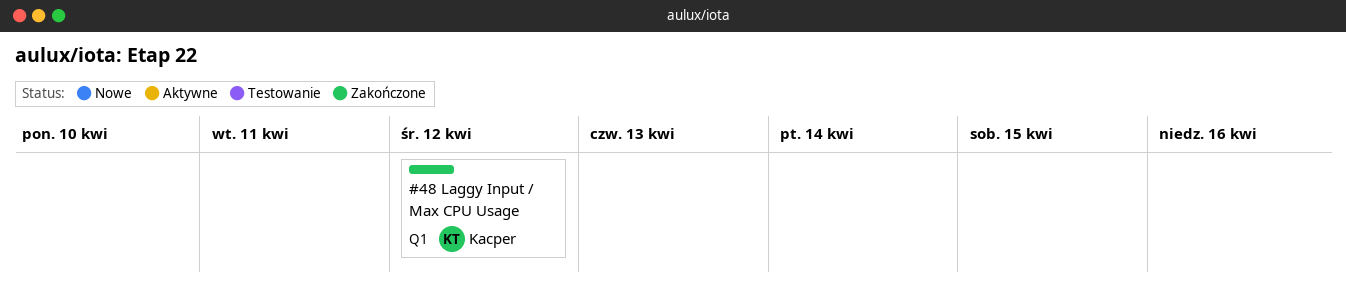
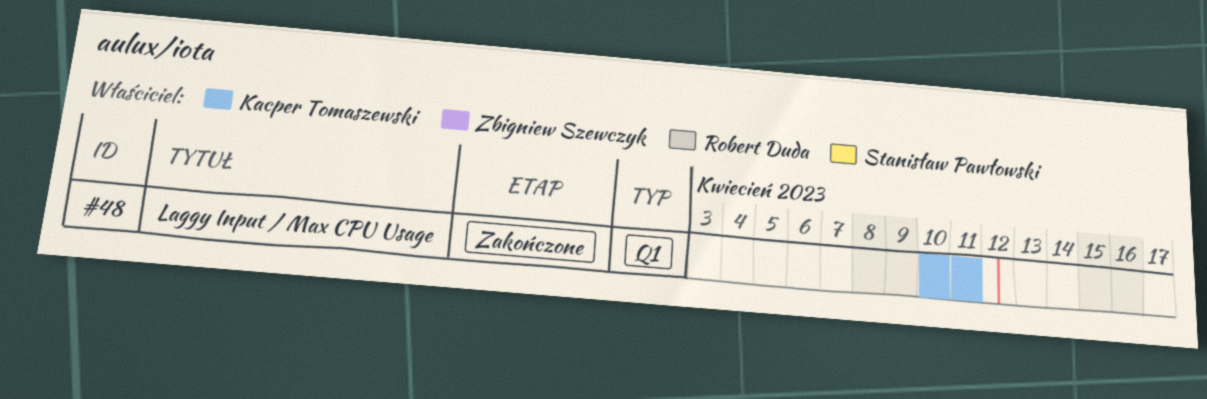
#48, due: Apr 12 -> Apr 11

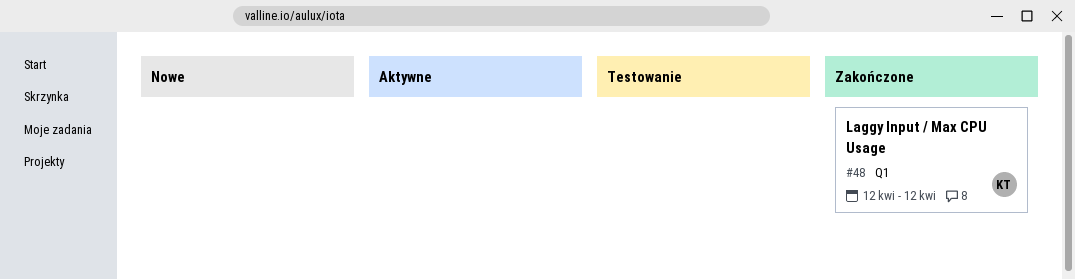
#48, start: Apr 10 -> Apr 12
#48, due: Apr 11 -> Apr 12

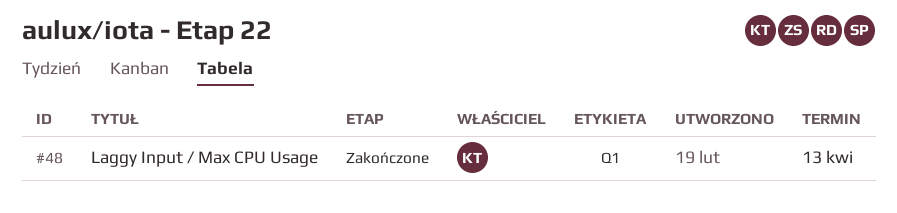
#48, due: Apr 12 -> Apr 13

